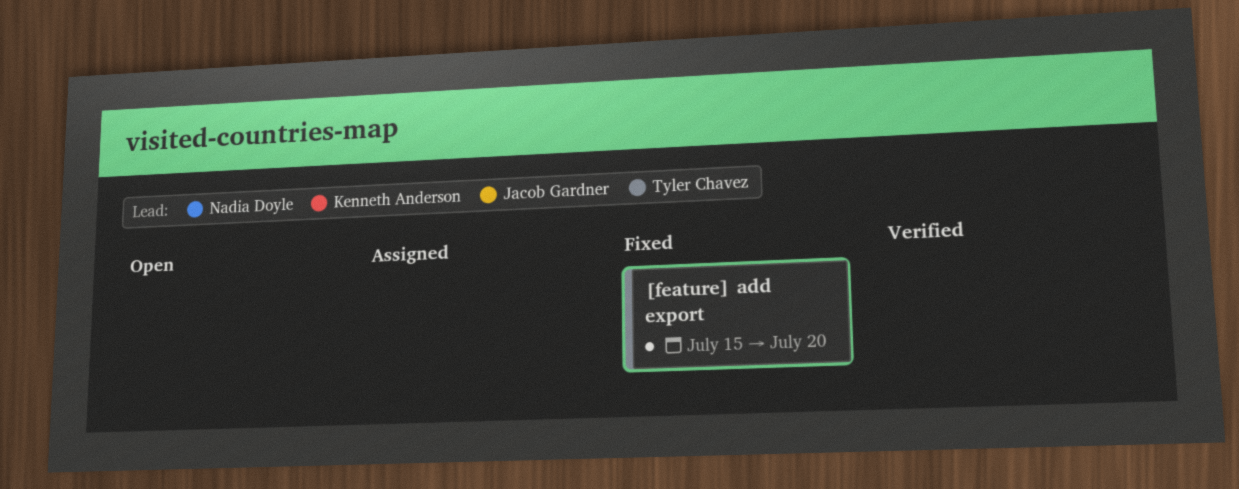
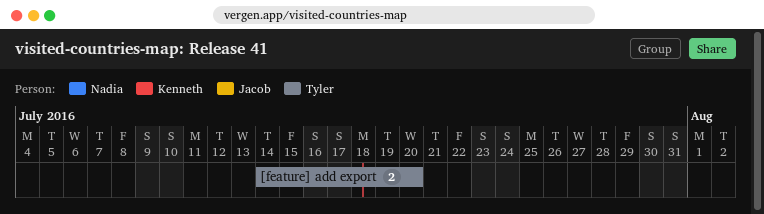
[feature] add export, estimate: 1 -> 2
[feature] add export, start: Jul 15 -> Jul 14

